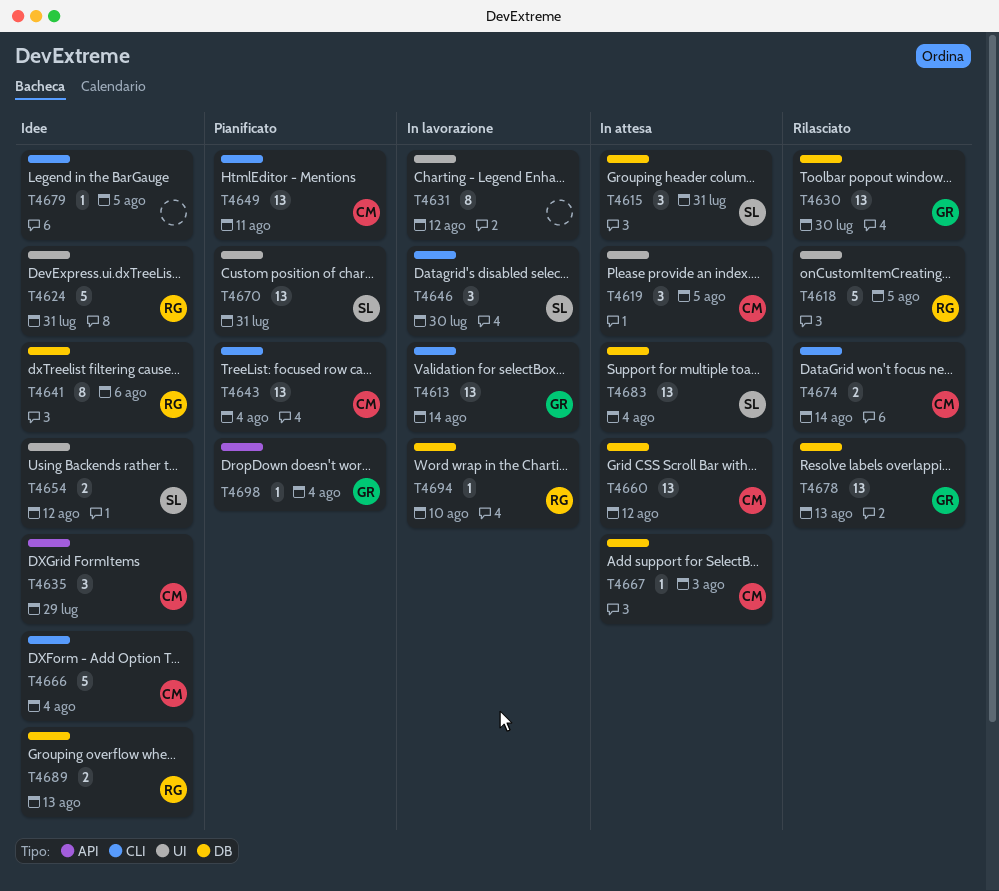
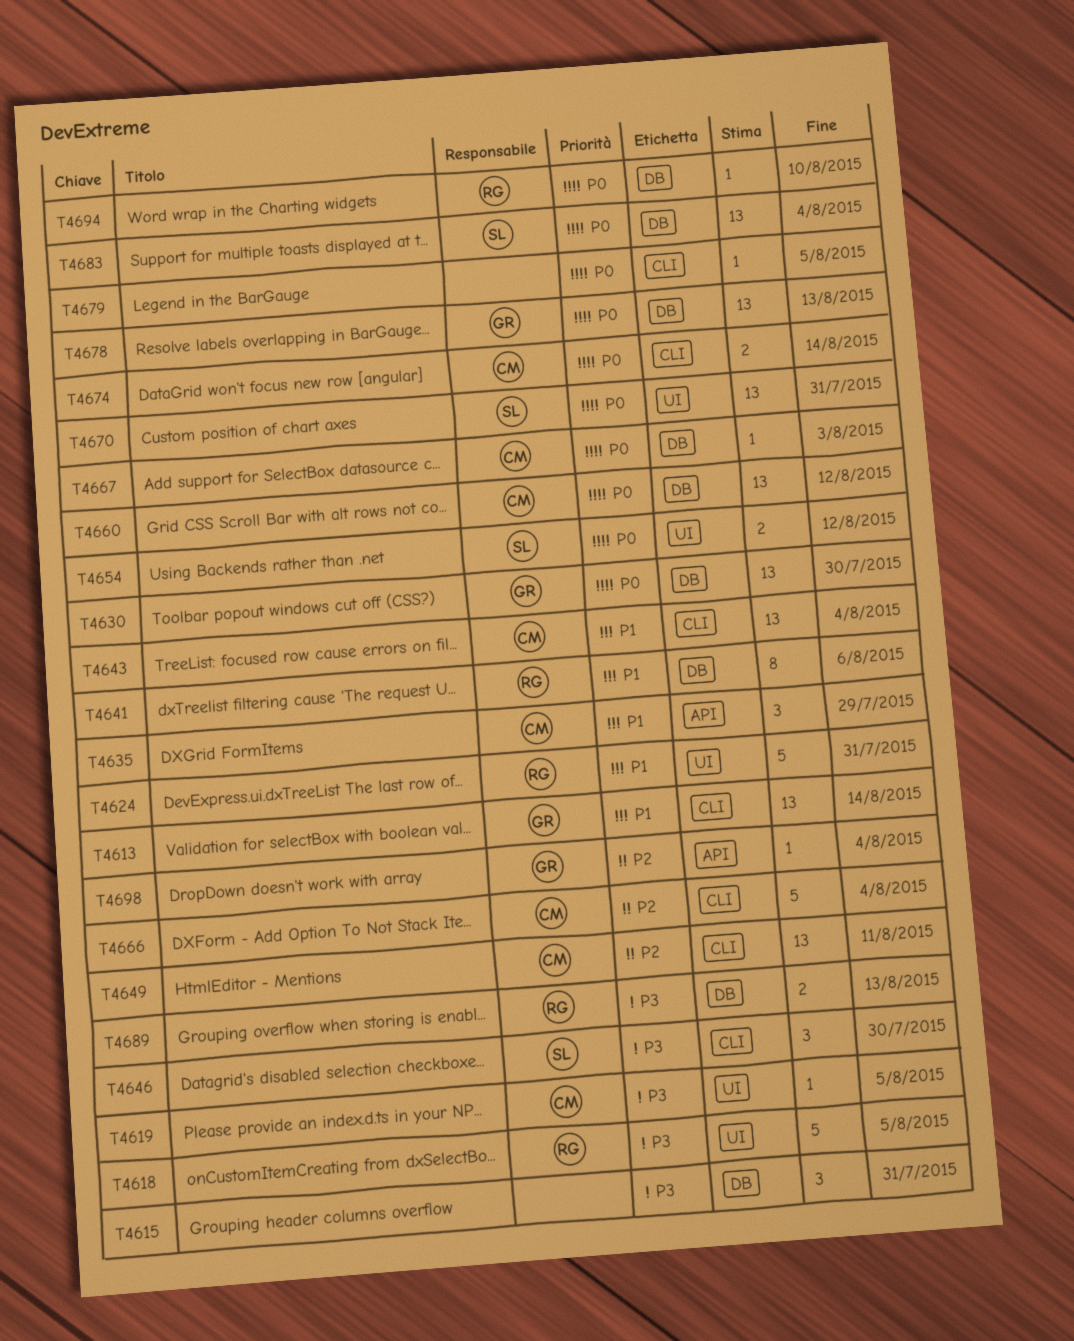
T4615, owner: SL -> none
T4619, estimate: 3 -> 1
T4631: present -> none

